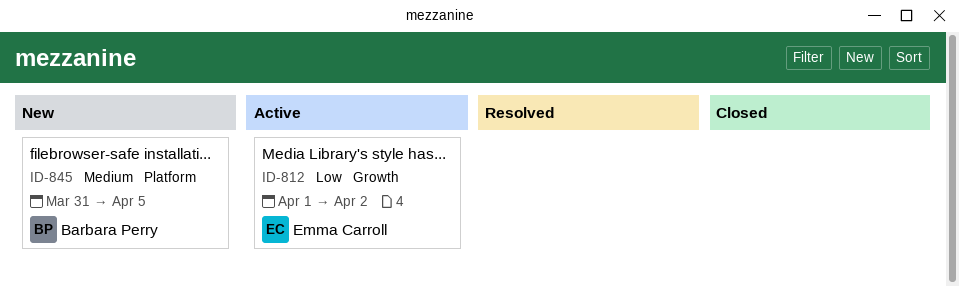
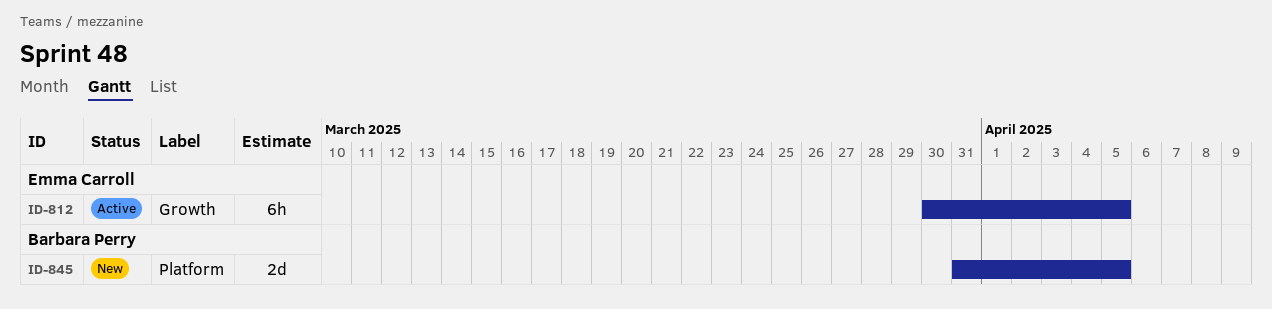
ID-812, start: Apr 1 -> Mar 30
ID-812, due: Apr 2 -> Apr 5

